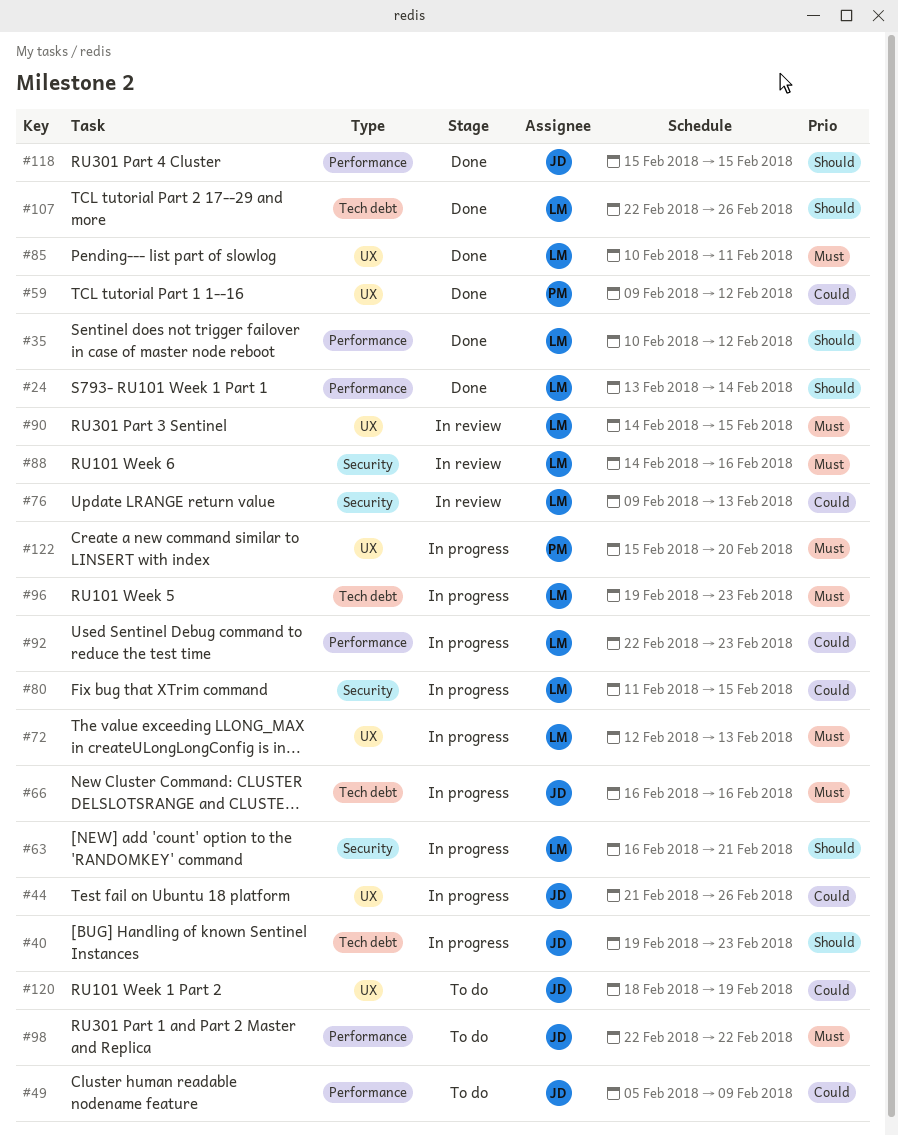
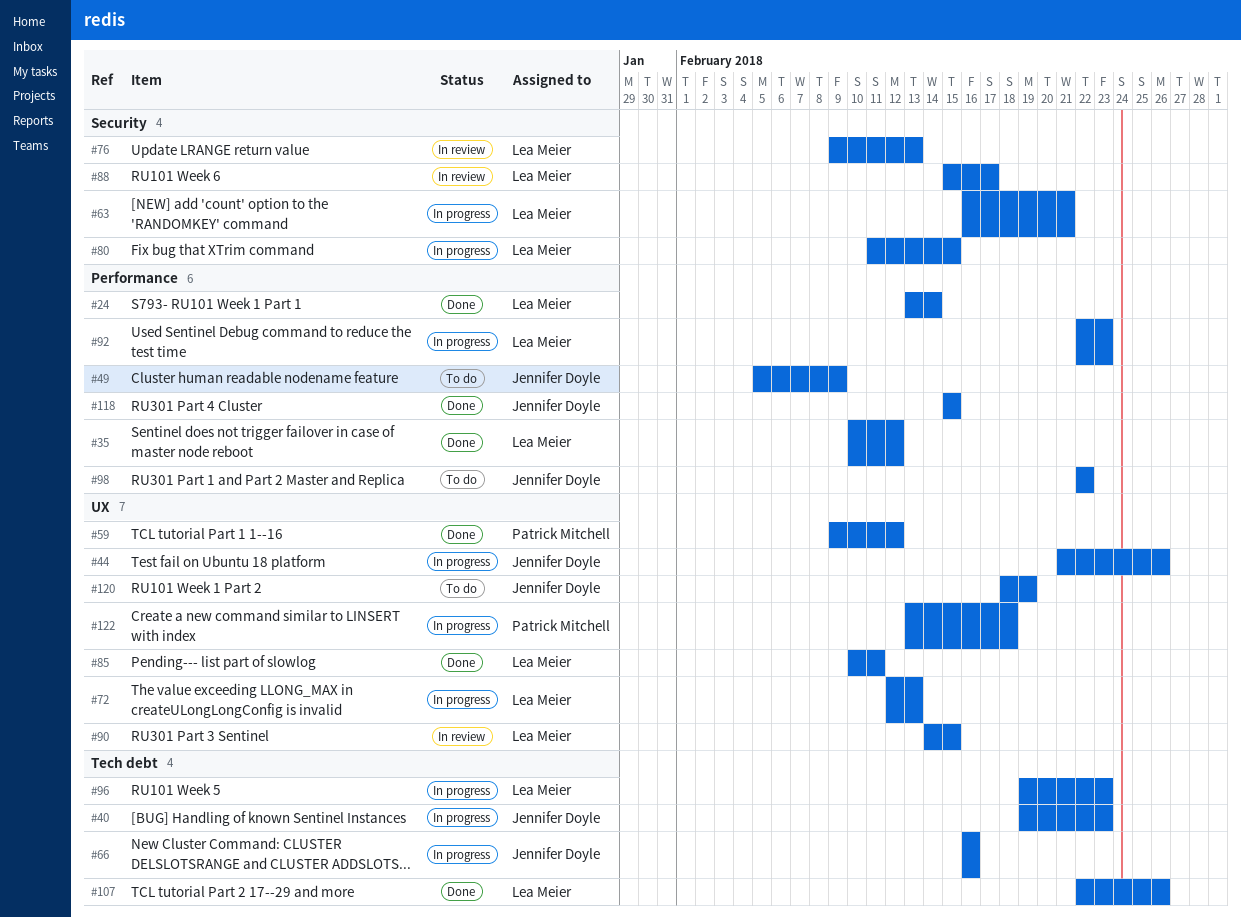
#88, start: Feb 14 -> Feb 15
#88, due: Feb 16 -> Feb 17
#122, start: Feb 15 -> Feb 13
#122, due: Feb 20 -> Feb 18

